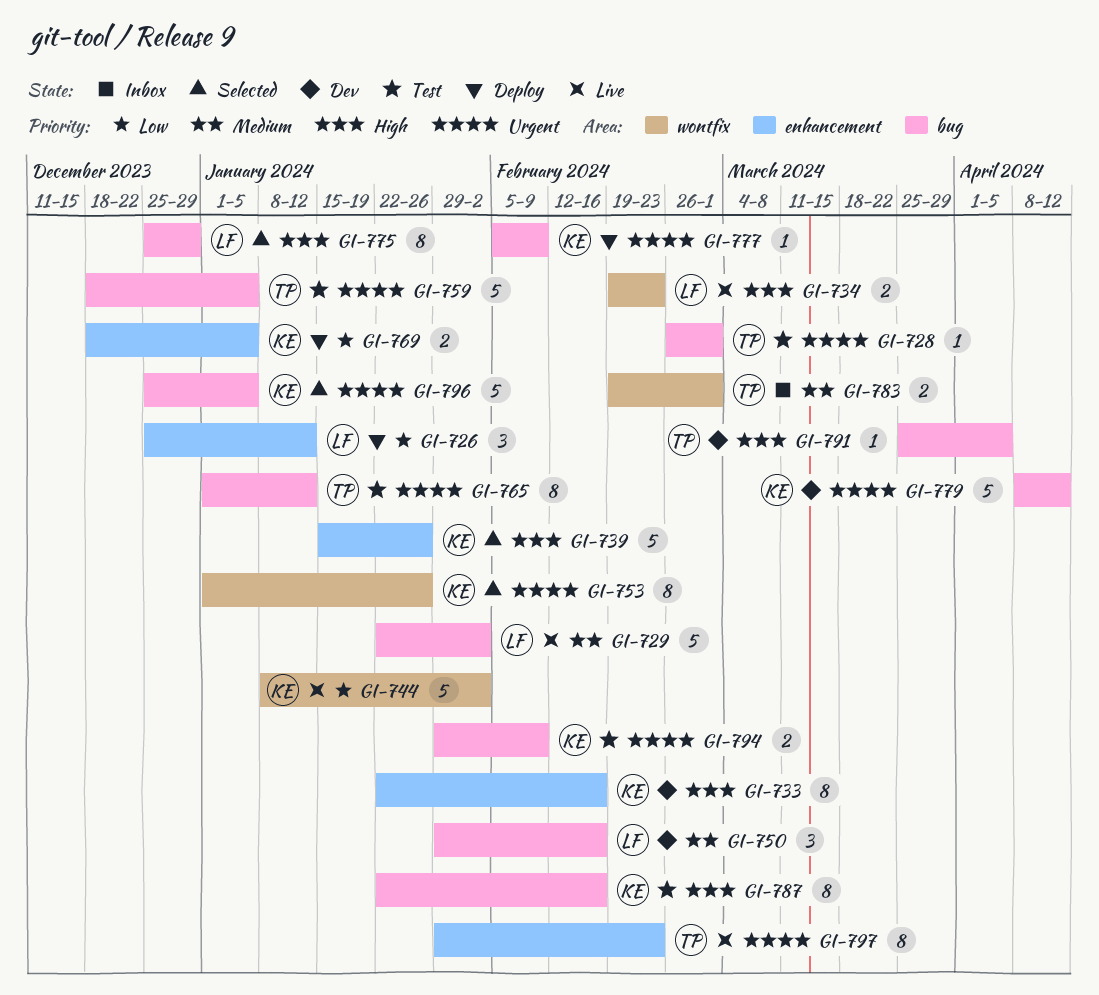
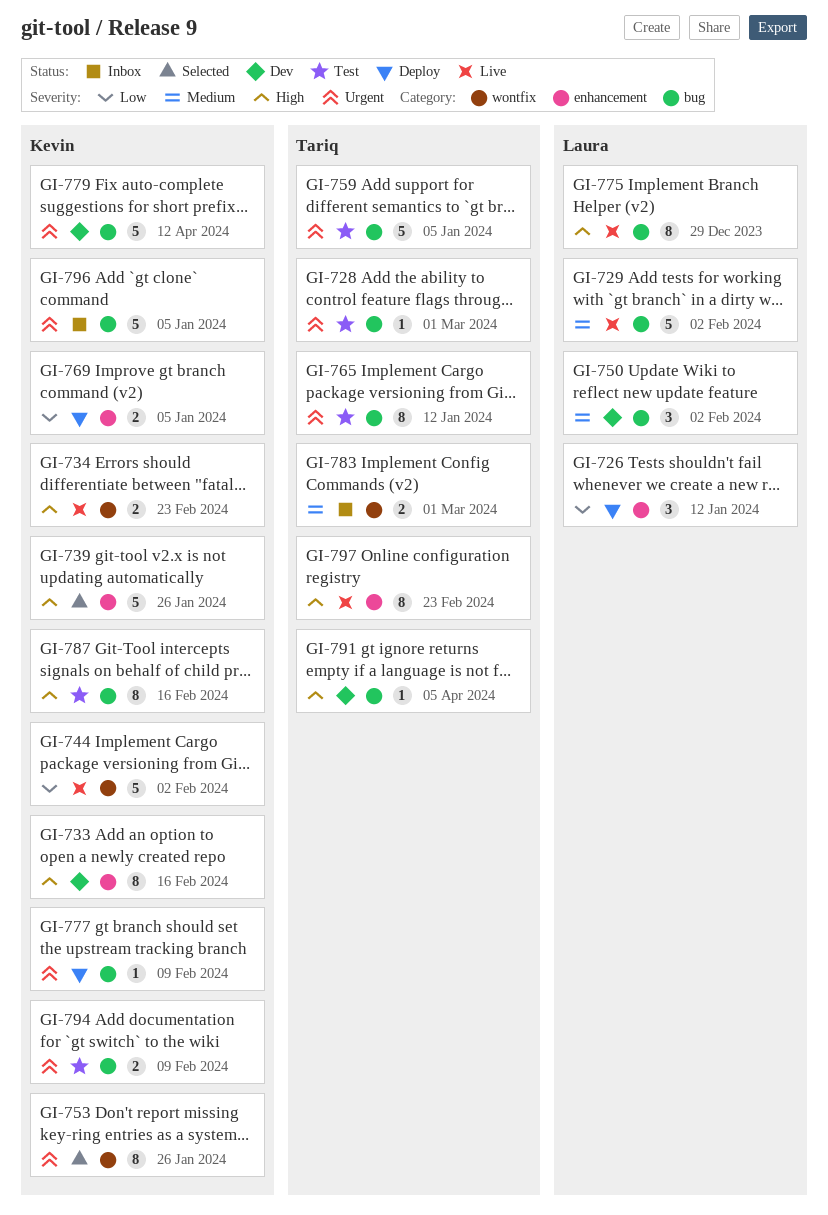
GI-734, owner: Laura -> Kevin
GI-750, due: Feb 16 -> Feb 2
GI-775, status: Selected -> Live
GI-796, status: Selected -> Inbox
GI-797, priority: Urgent -> High

